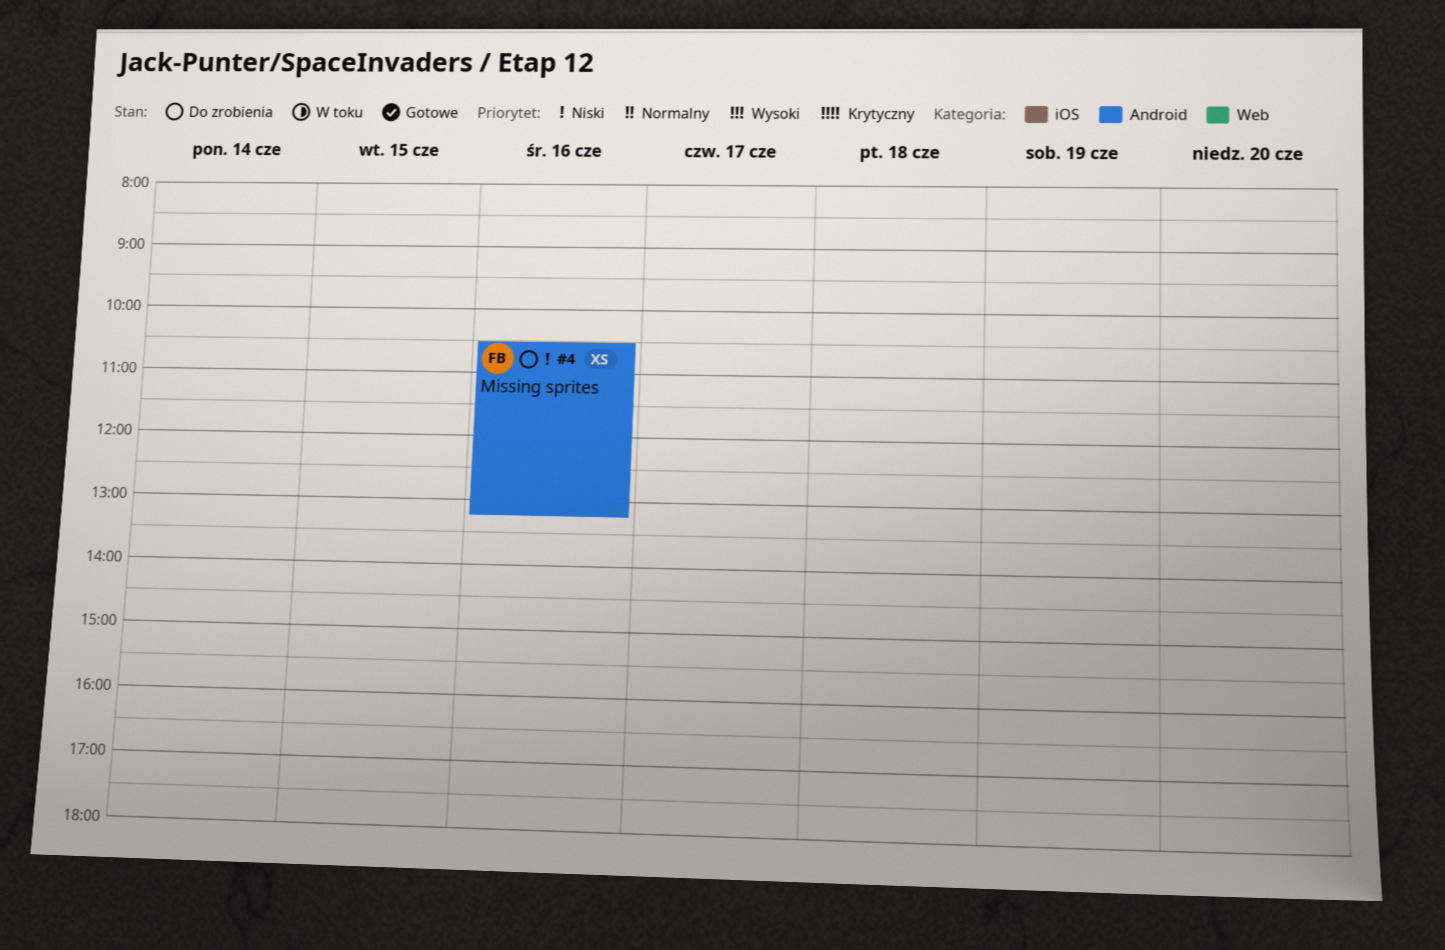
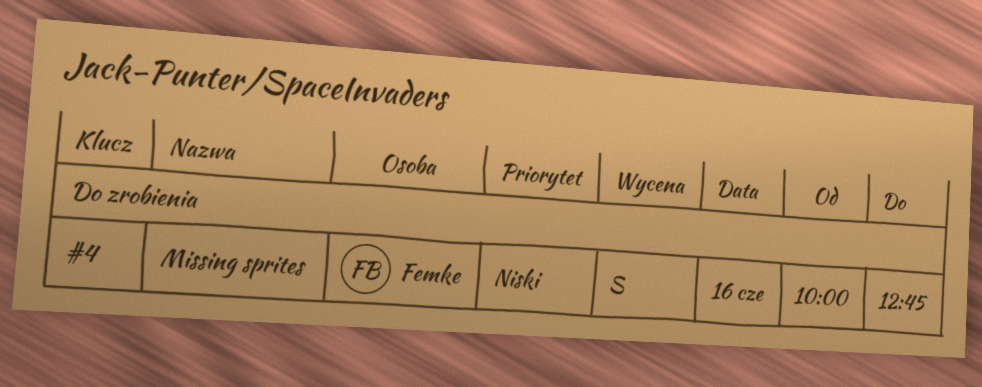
#4, estimate: XS -> S
#4, begins: 10:30 -> 10:00
#4, ends: 13:15 -> 12:45

